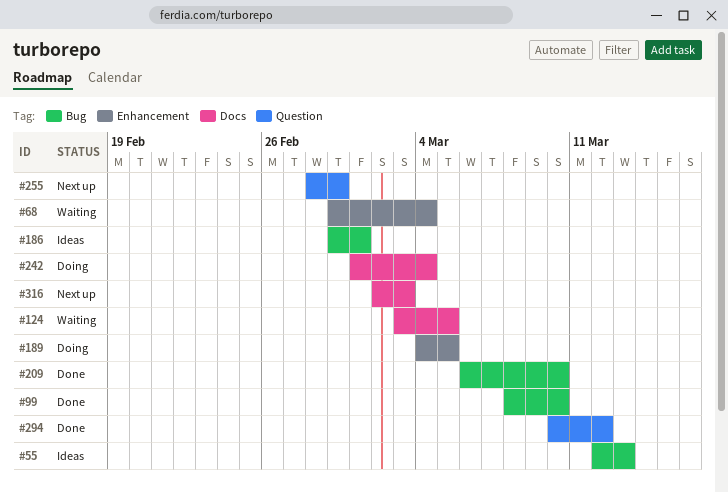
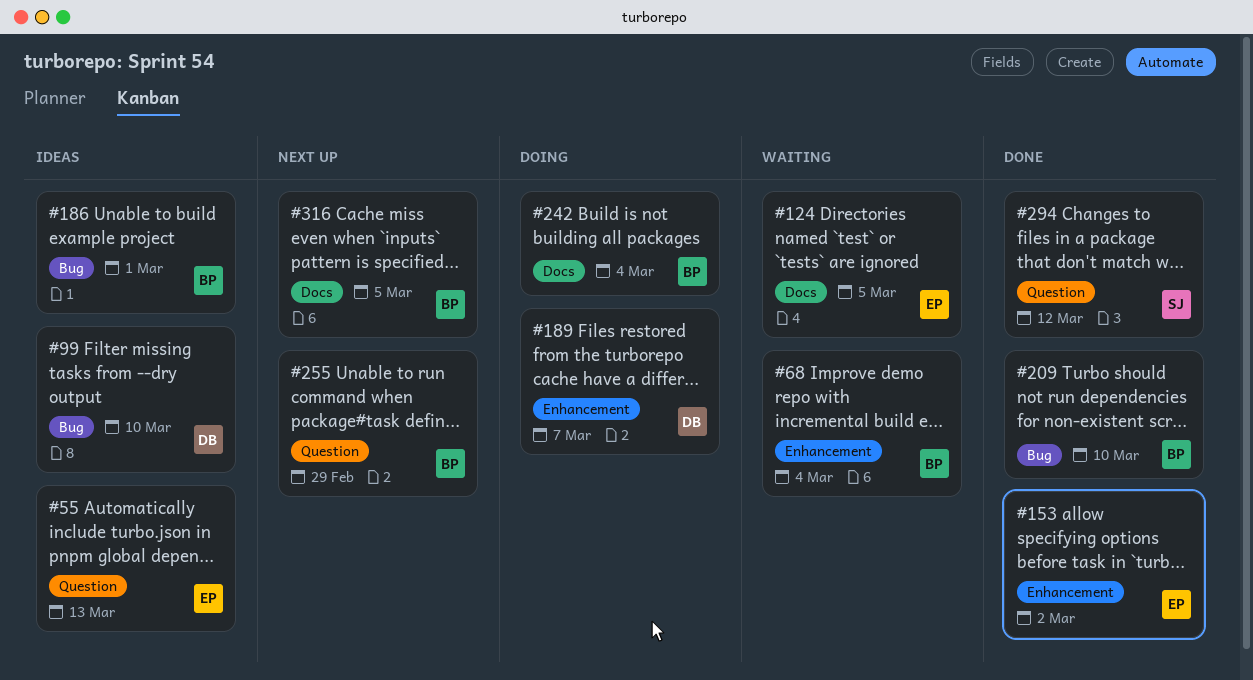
#55, label: Bug -> Question
#99, status: Done -> Ideas
#153: none -> present
#189, due: Mar 5 -> Mar 7
#316, due: Mar 3 -> Mar 5

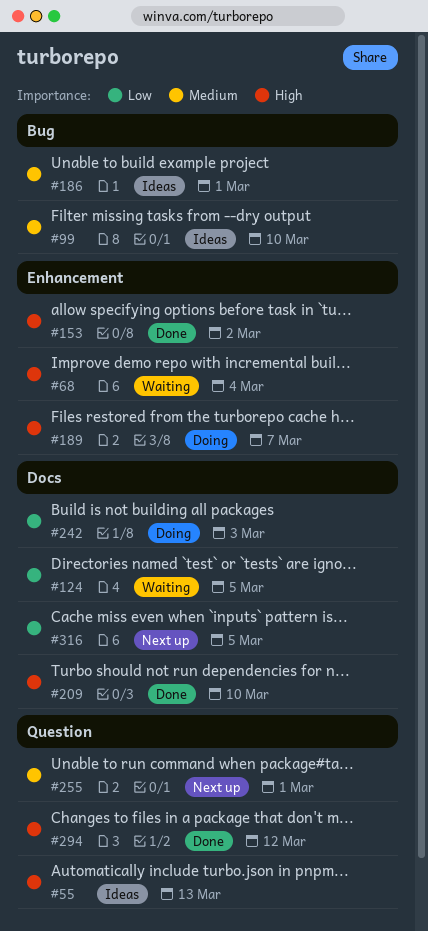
#209, label: Bug -> Docs
#242, due: Mar 4 -> Mar 3
#255, due: Feb 29 -> Mar 1

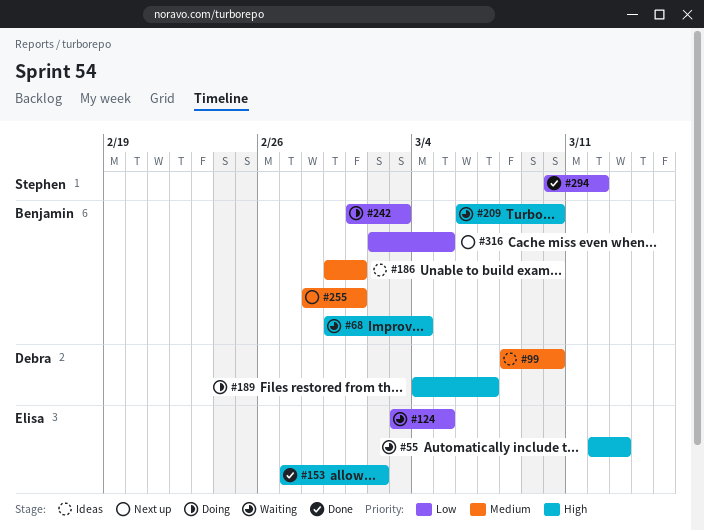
#55, status: Ideas -> Waiting
#209, status: Done -> Waiting
#294, priority: High -> Low

